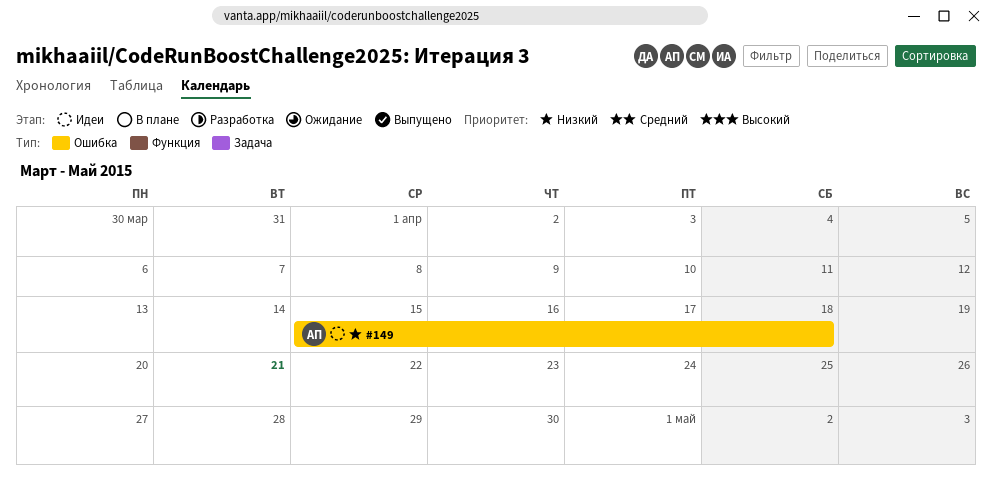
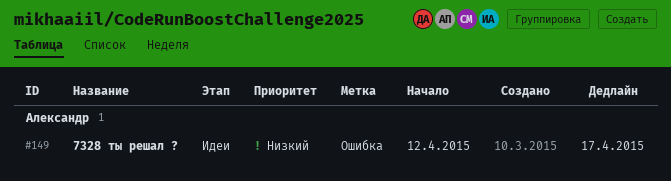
#149, start: Apr 15 -> Apr 12
#149, due: Apr 18 -> Apr 17

